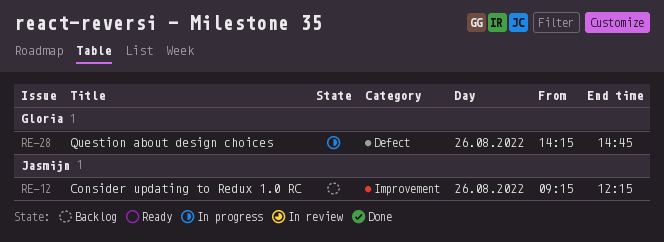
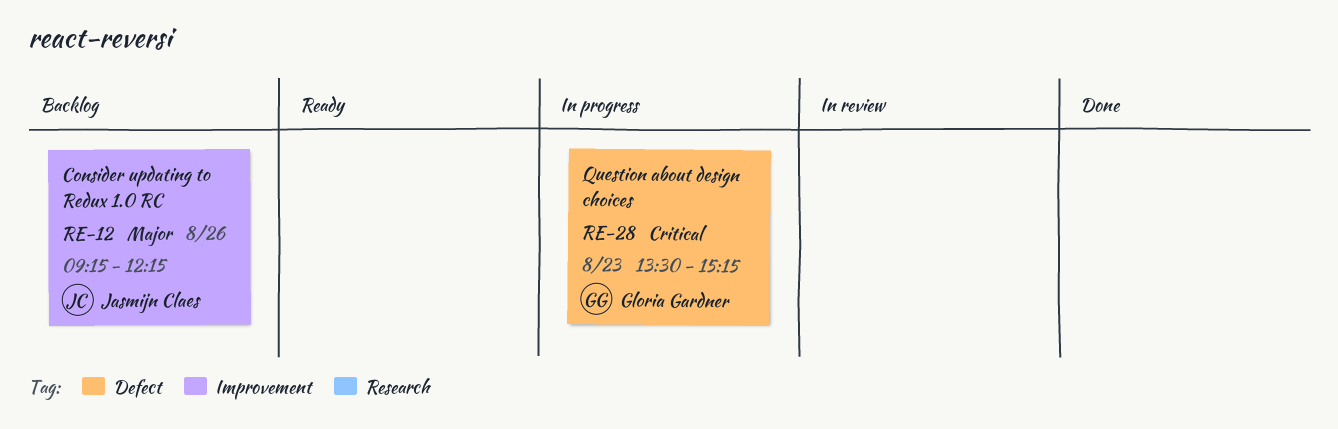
RE-28, day: Aug 26 -> Aug 23
RE-28, begins: 14:15 -> 13:30
RE-28, ends: 14:45 -> 15:15

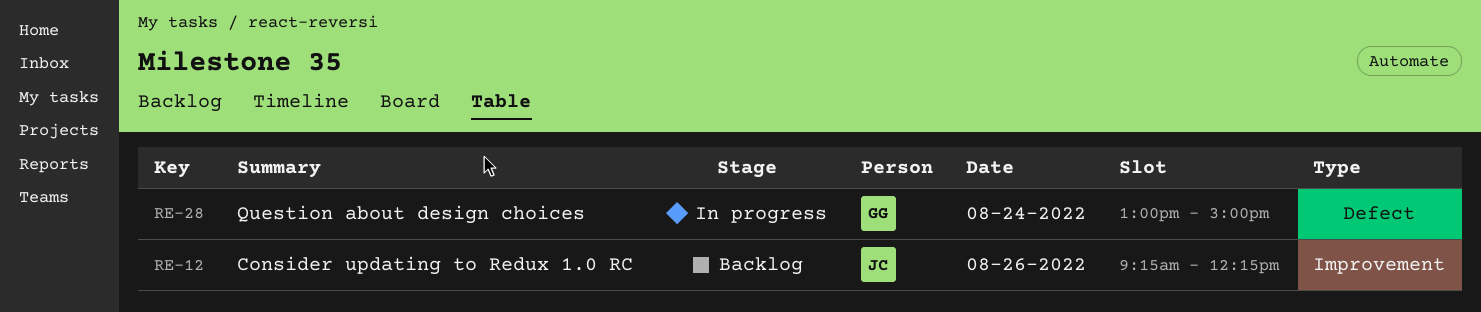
RE-28, day: Aug 23 -> Aug 24
RE-28, begins: 13:30 -> 13:00
RE-28, ends: 15:15 -> 15:00

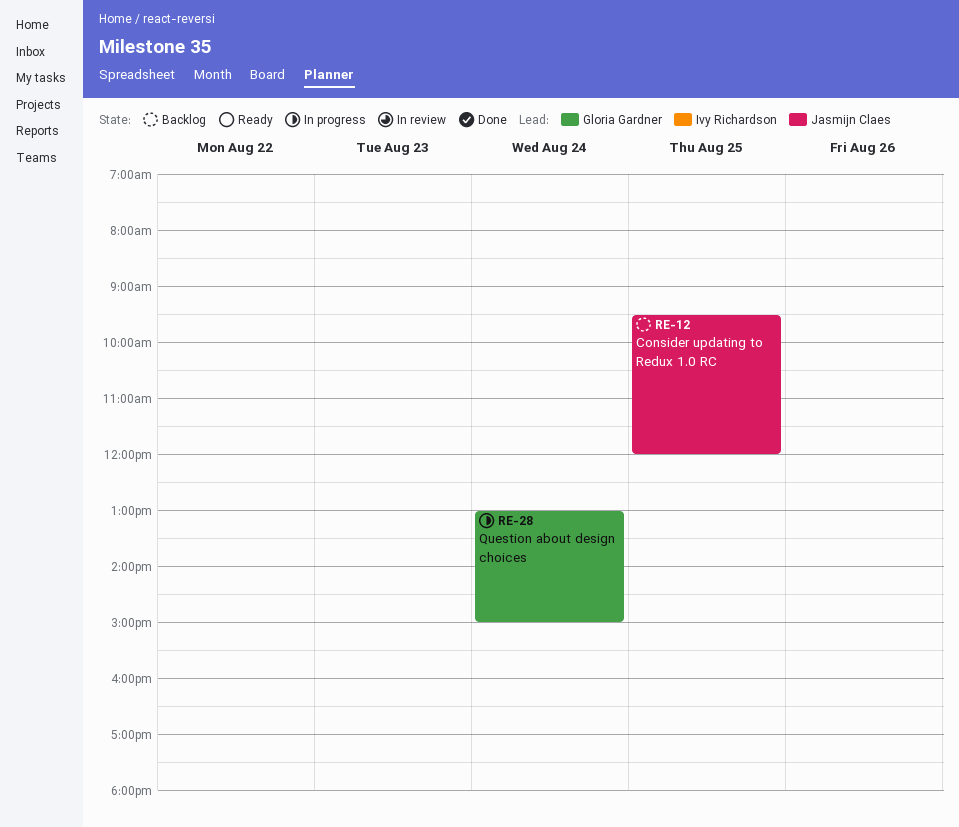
RE-12, day: Aug 26 -> Aug 25
RE-12, begins: 09:15 -> 09:30
RE-12, ends: 12:15 -> 12:00

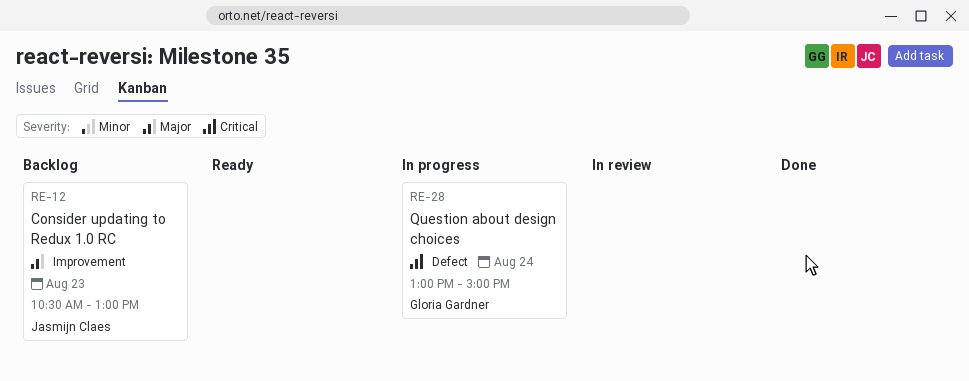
RE-12, day: Aug 25 -> Aug 23
RE-12, begins: 09:30 -> 10:30
RE-12, ends: 12:00 -> 13:00

